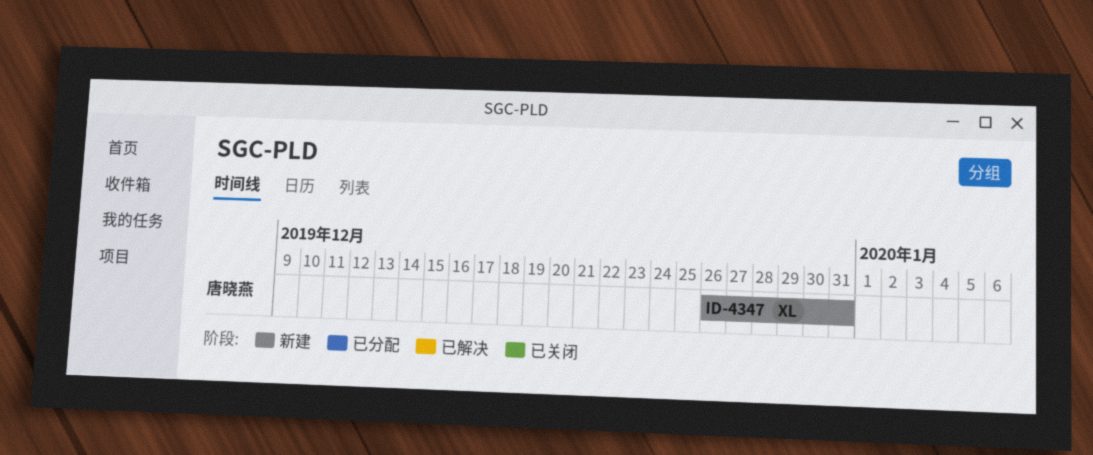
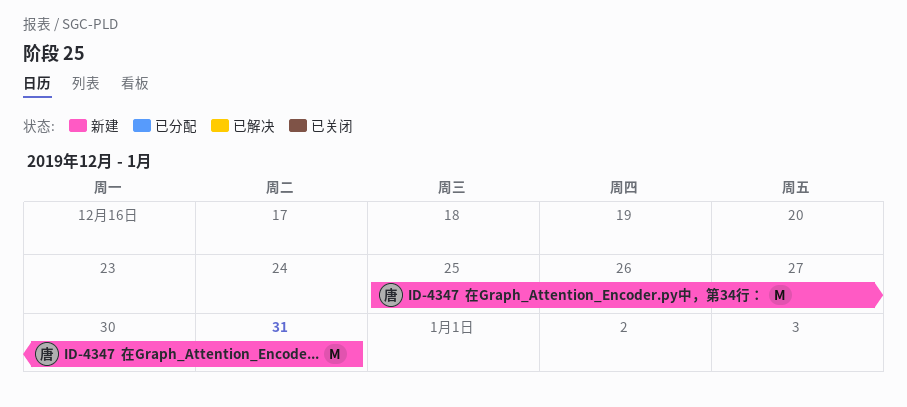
ID-4347, estimate: XL -> M
ID-4347, start: Dec 26 -> Dec 25

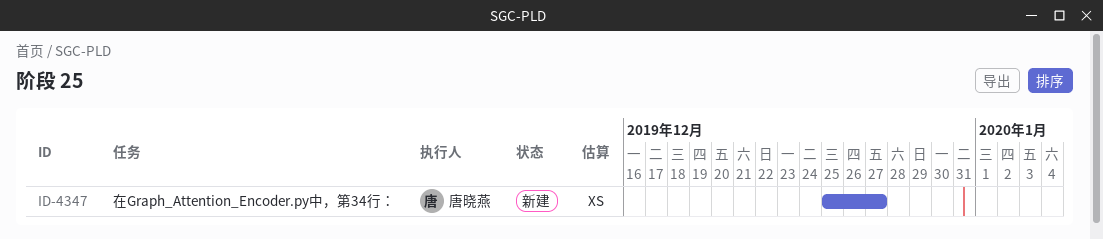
ID-4347, estimate: M -> XS
ID-4347, due: Dec 31 -> Dec 27

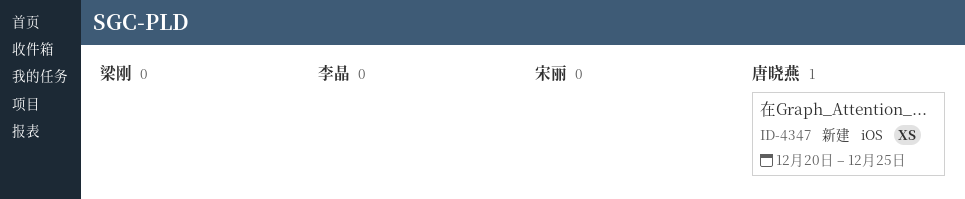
ID-4347, start: Dec 25 -> Dec 20
ID-4347, due: Dec 27 -> Dec 25

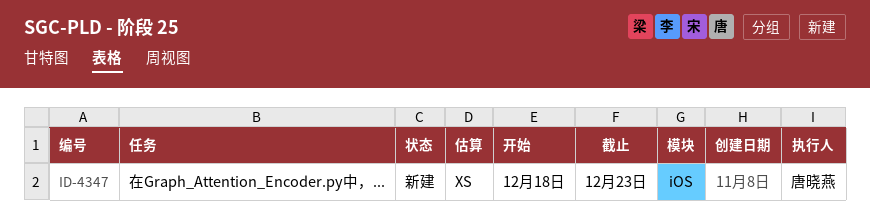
ID-4347, start: Dec 20 -> Dec 18
ID-4347, due: Dec 25 -> Dec 23

